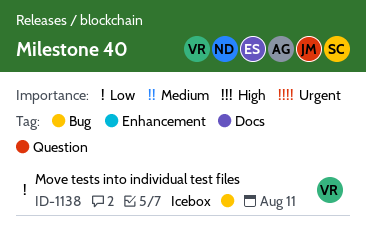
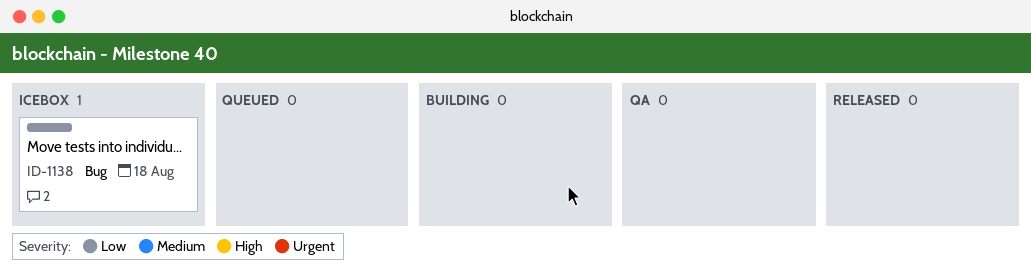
ID-1138, due: Aug 11 -> Aug 18

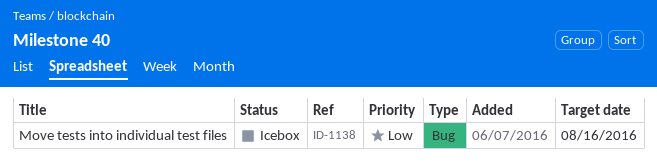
ID-1138, due: Aug 18 -> Aug 16

